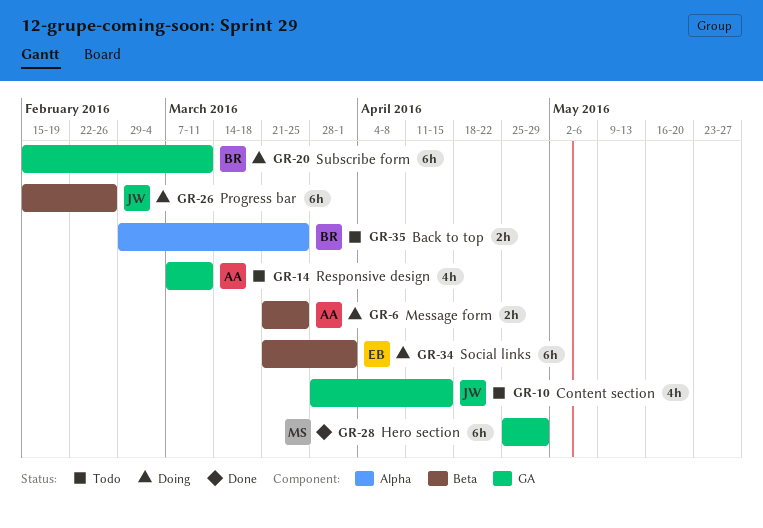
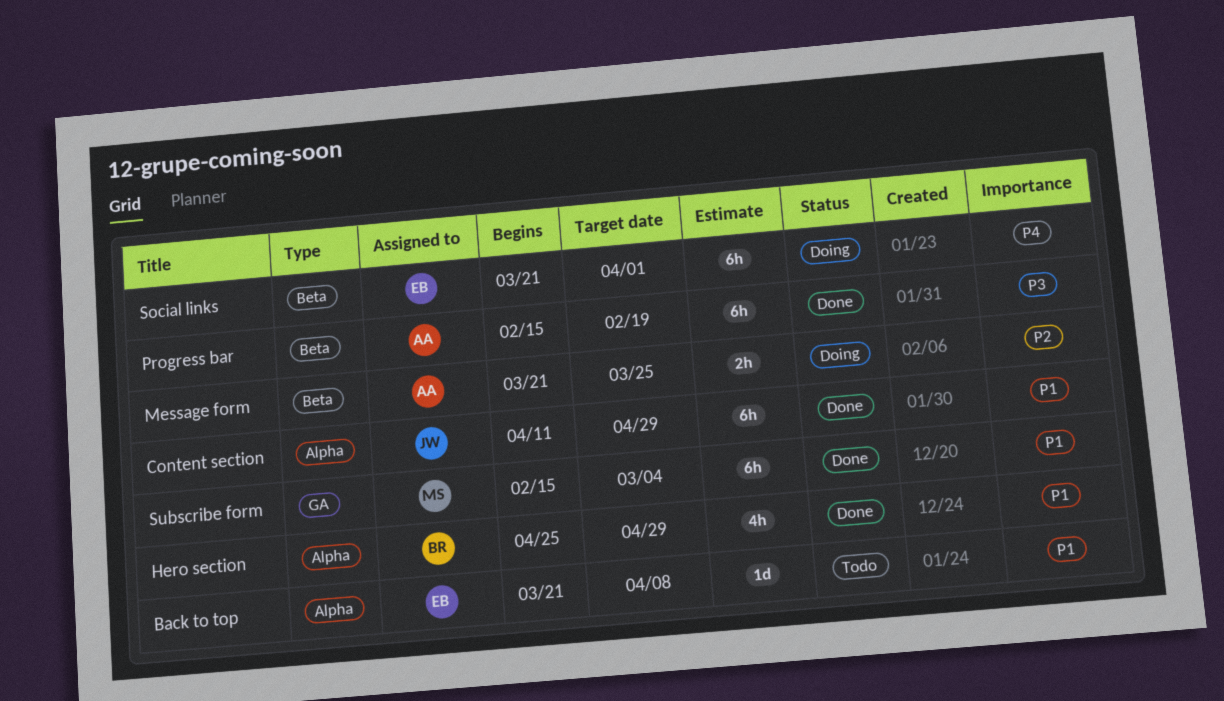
Back to top, owner: BR -> EB
Back to top, estimate: 2h -> 1d
Back to top, start: Feb 29 -> Mar 21
Back to top, due: Mar 25 -> Apr 8
Content section, status: Todo -> Done
Content section, label: GA -> Alpha
Content section, estimate: 4h -> 6h
Content section, start: Mar 28 -> Apr 11
Content section, due: Apr 15 -> Apr 29
Hero section, owner: MS -> BR
Hero section, label: GA -> Alpha
Hero section, estimate: 6h -> 4h
Progress bar, status: Doing -> Done
Progress bar, owner: JW -> AA
Progress bar, due: Feb 26 -> Feb 19
Responsive design: present -> none
Subscribe form, status: Doing -> Done
Subscribe form, owner: BR -> MS
Subscribe form, due: Mar 11 -> Mar 4

